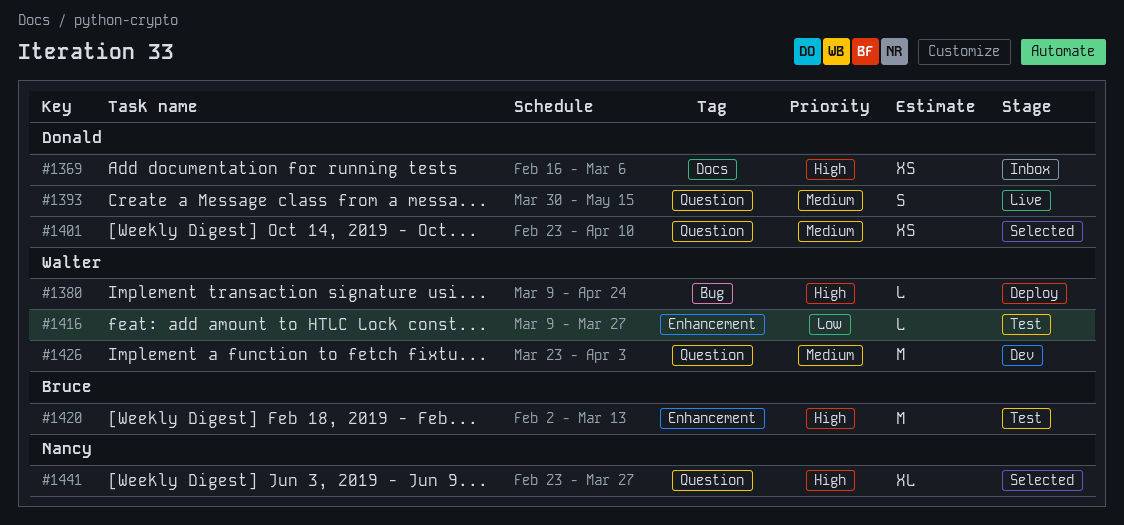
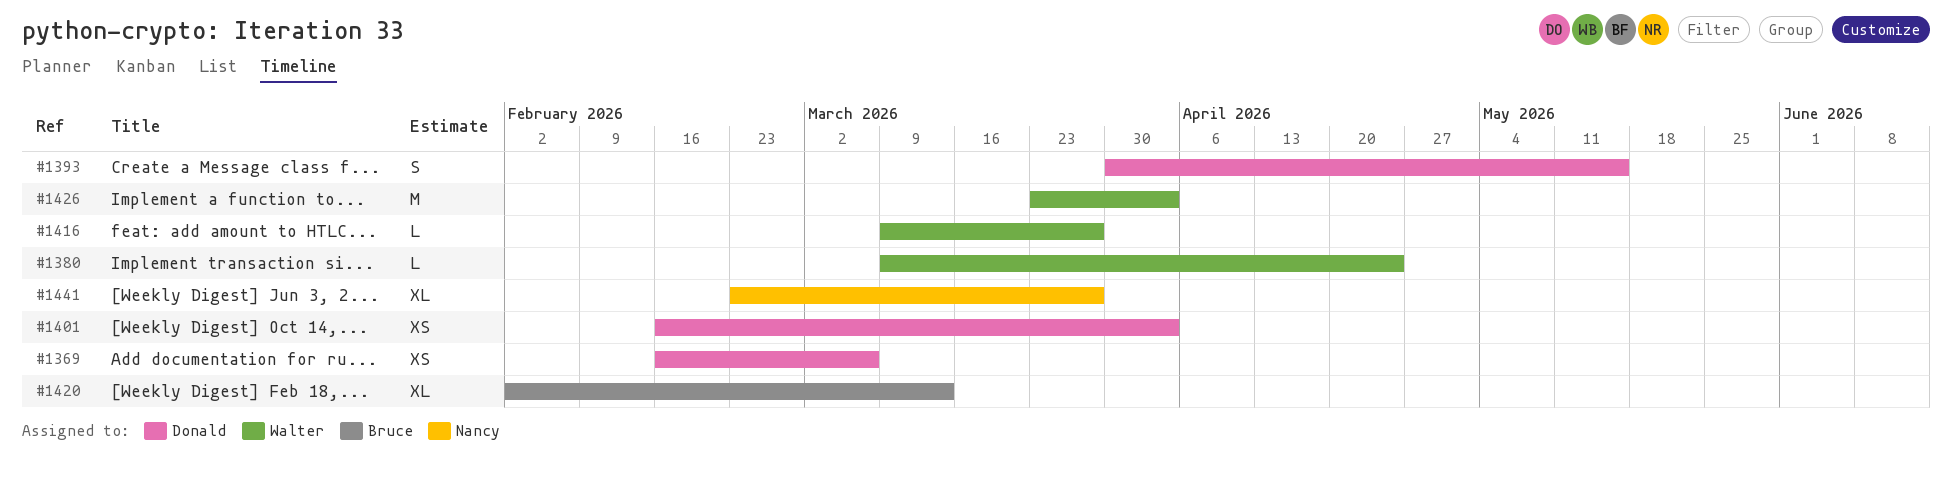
#1401, start: Feb 23 -> Feb 16
#1401, due: Apr 10 -> Apr 3
#1420, estimate: M -> XL

